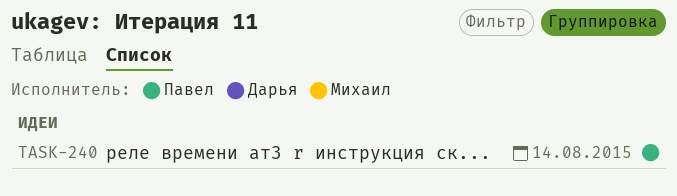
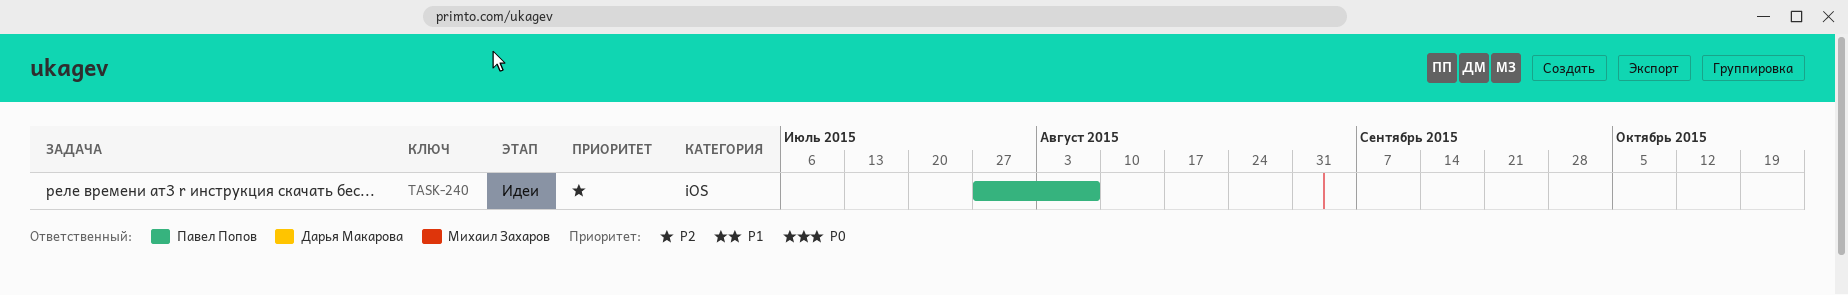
TASK-240, due: Aug 14 -> Aug 7

